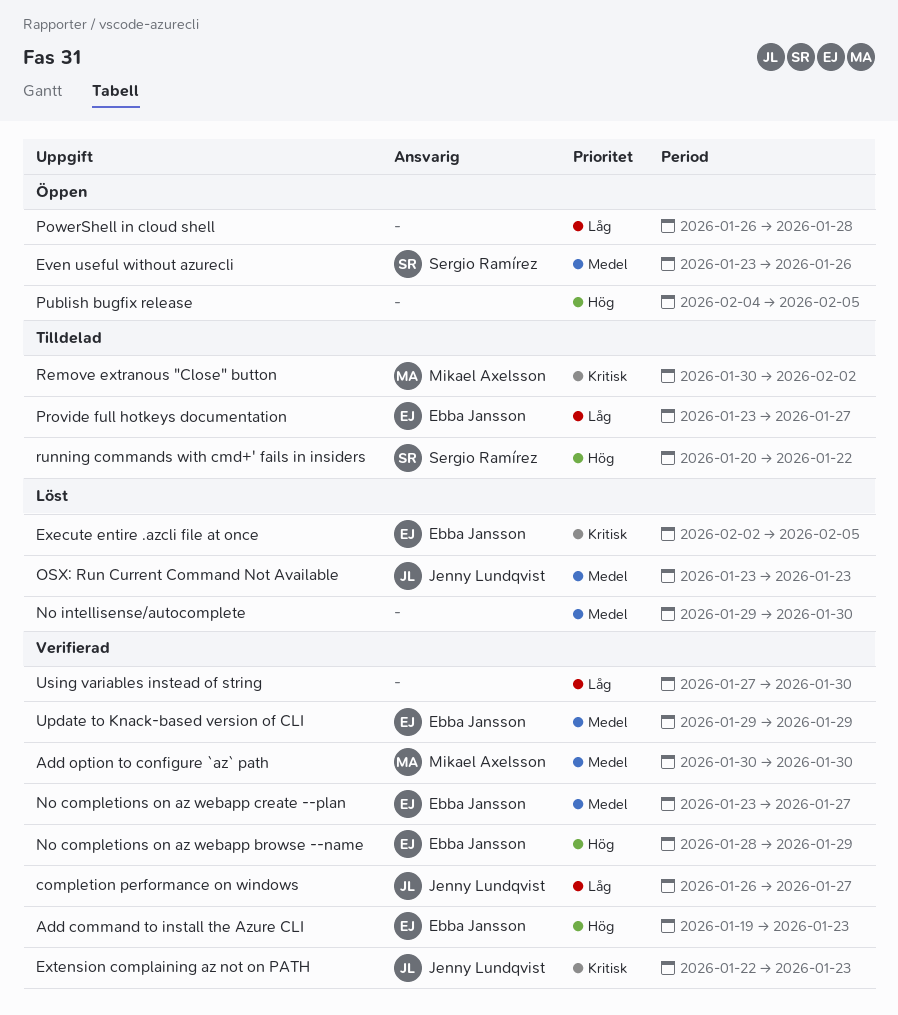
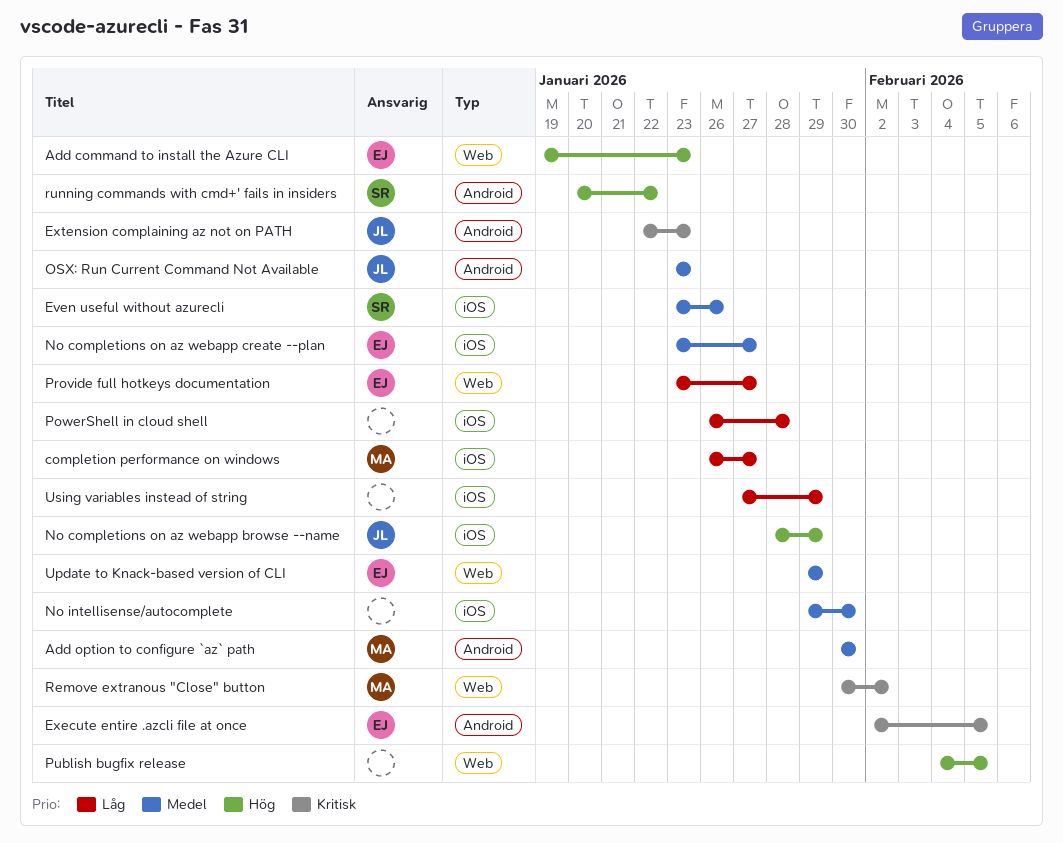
completion performance on windows, owner: Jenny Lundqvist -> Mikael Axelsson
No completions on az webapp browse --name, owner: Ebba Jansson -> Jenny Lundqvist
Using variables instead of string, due: Jan 30 -> Jan 29

